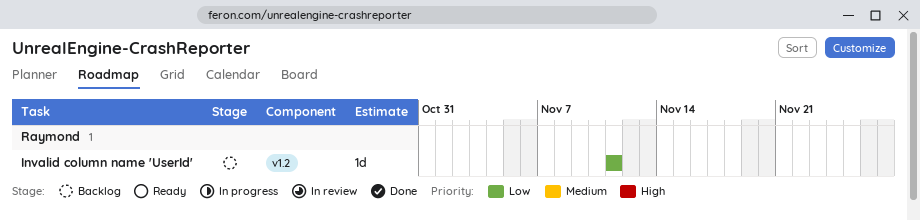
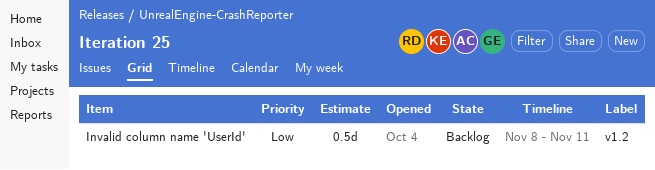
Invalid column name 'UserId', estimate: 1d -> 0.5d
Invalid column name 'UserId', start: Nov 11 -> Nov 8

